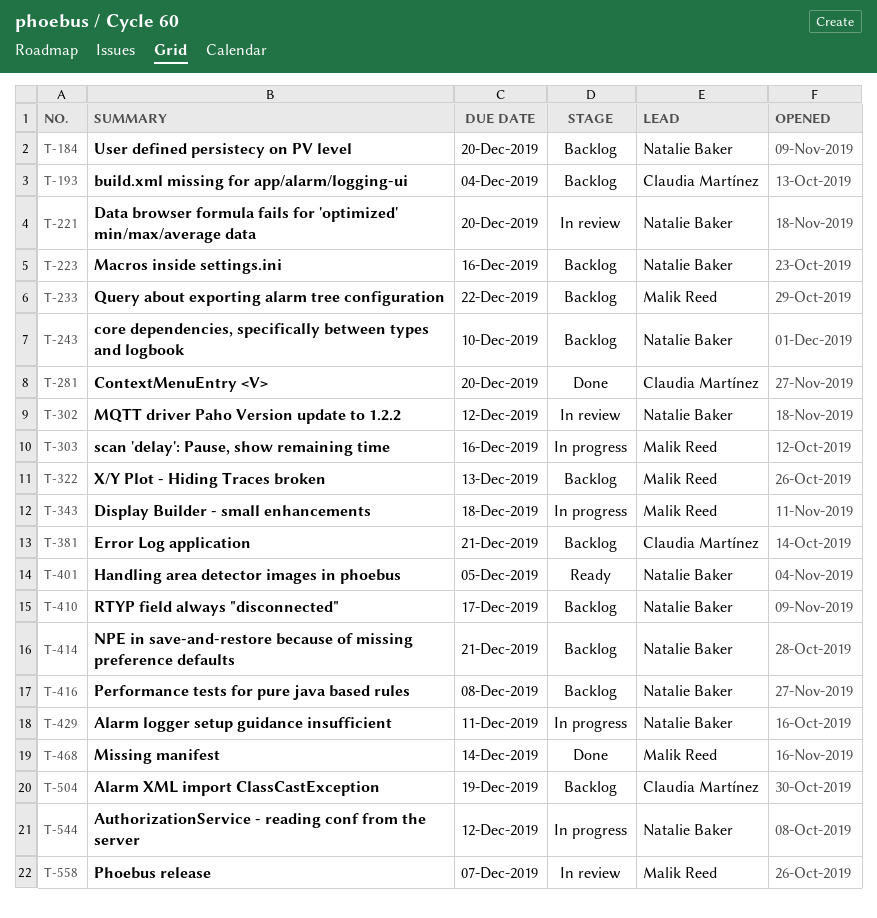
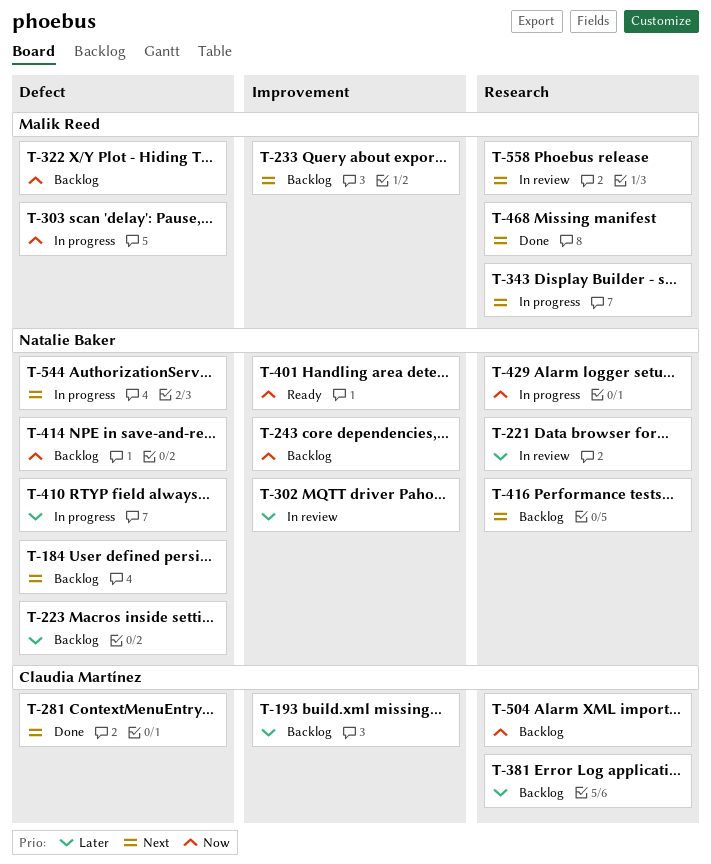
T-410, status: Backlog -> In progress

